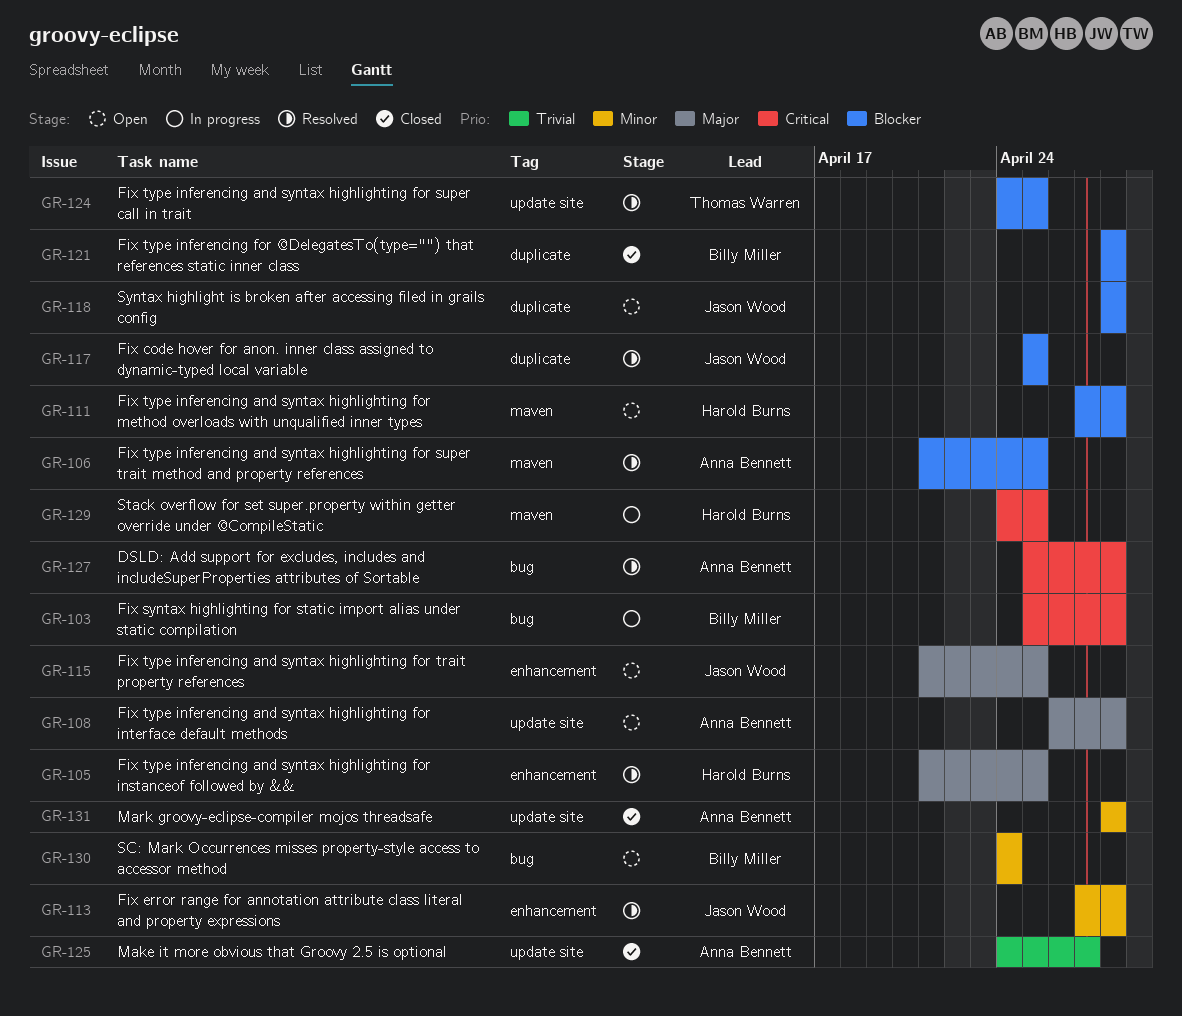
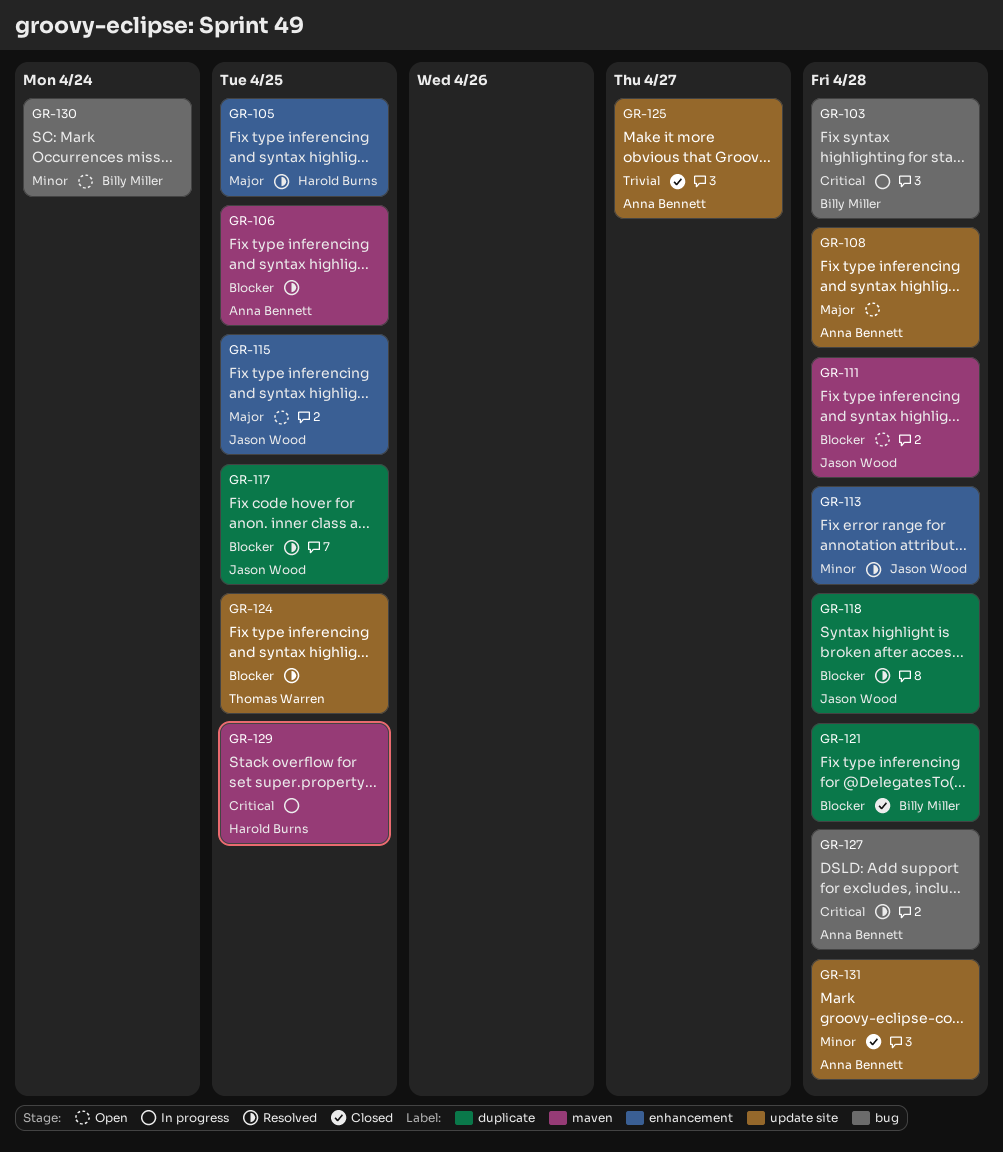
GR-111, owner: Harold Burns -> Jason Wood
GR-118, status: Open -> Resolved

